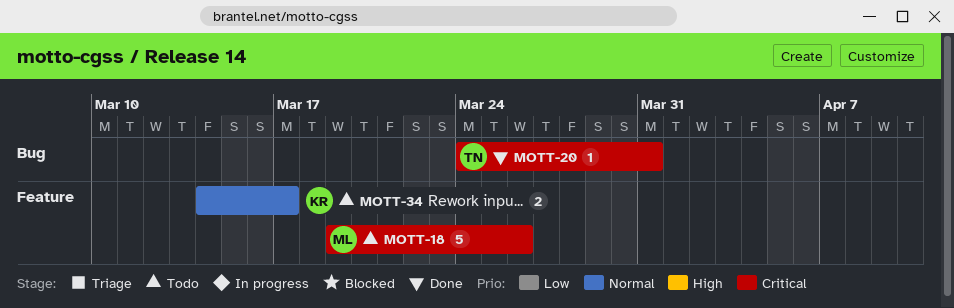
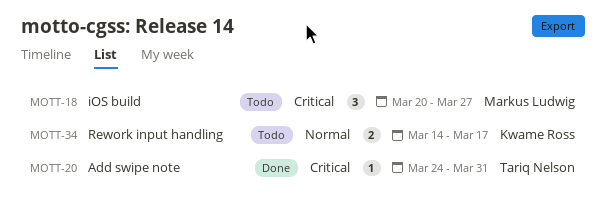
MOTT-18, estimate: 5 -> 3
MOTT-18, start: Mar 19 -> Mar 20
MOTT-18, due: Mar 26 -> Mar 27

